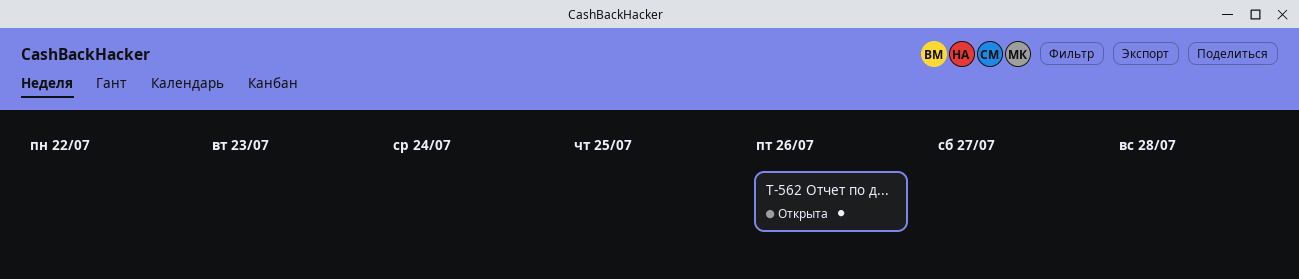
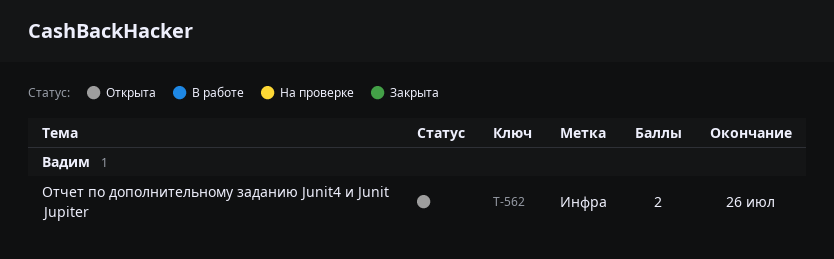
T-562, estimate: 1 -> 2

